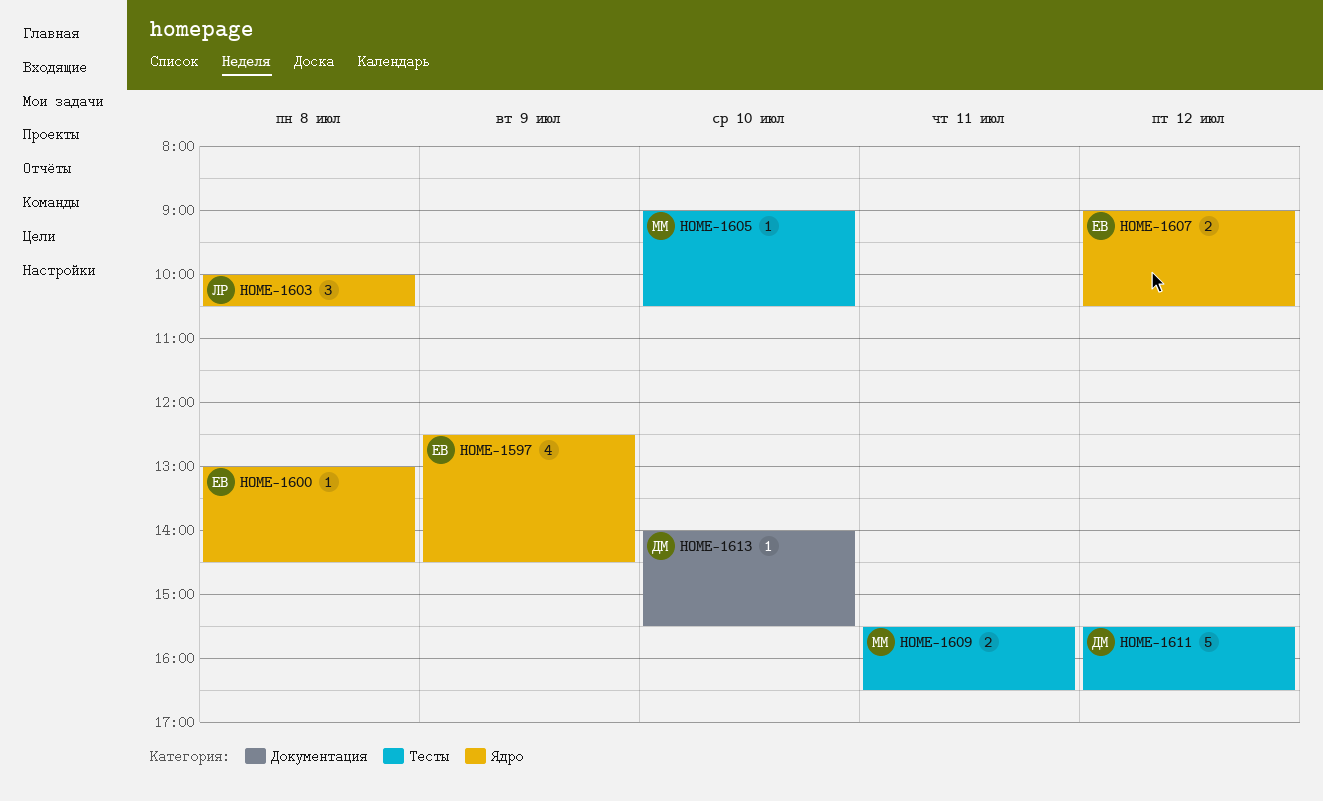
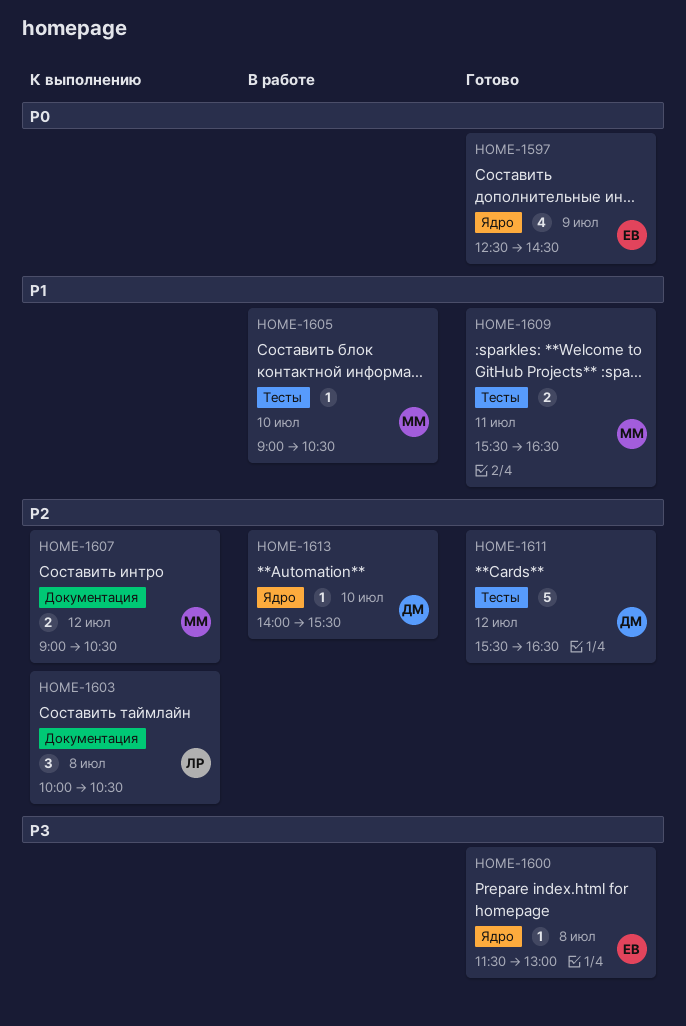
HOME-1600, begins: 13:00 -> 11:30
HOME-1600, ends: 14:30 -> 13:00
HOME-1603, label: Ядро -> Документация
HOME-1607, owner: ЕВ -> ММ
HOME-1607, label: Ядро -> Документация
HOME-1613, label: Документация -> Ядро

